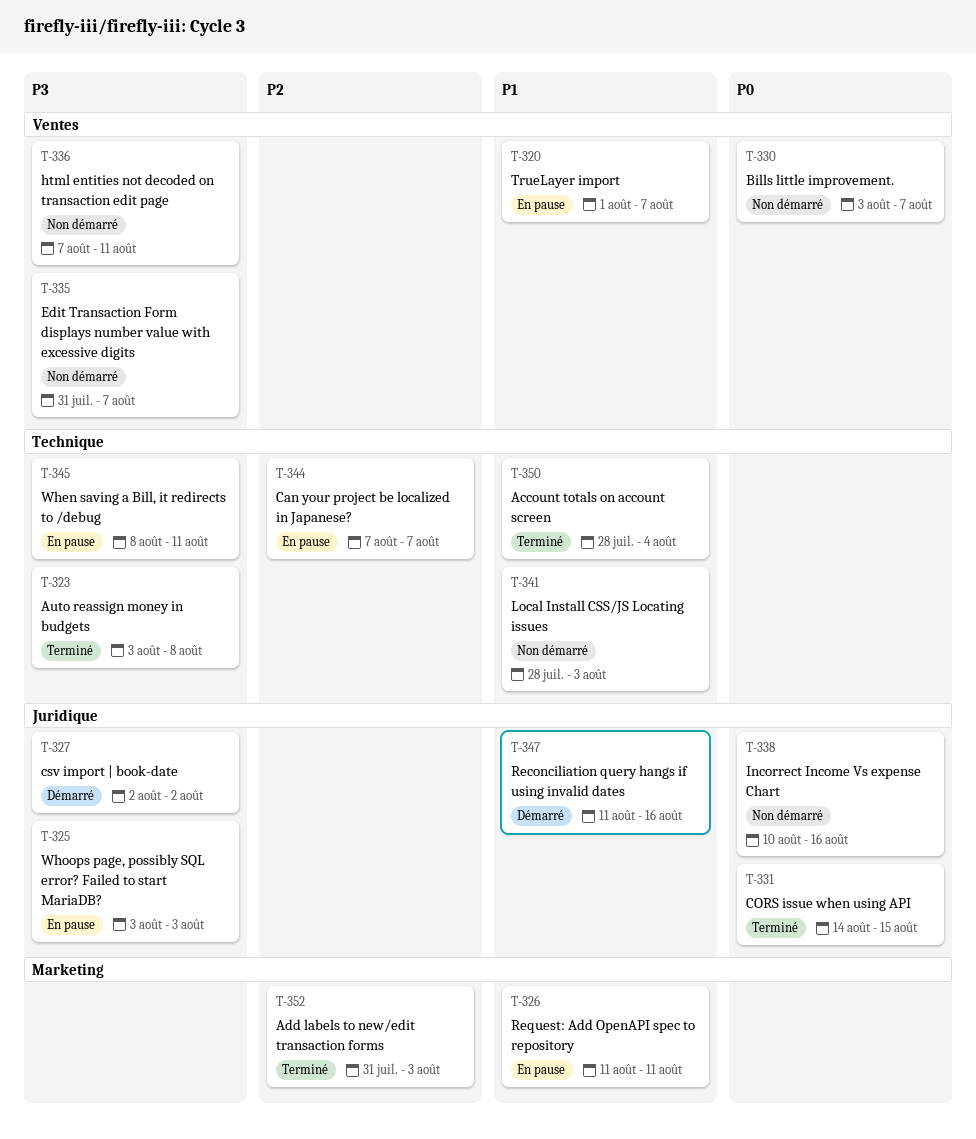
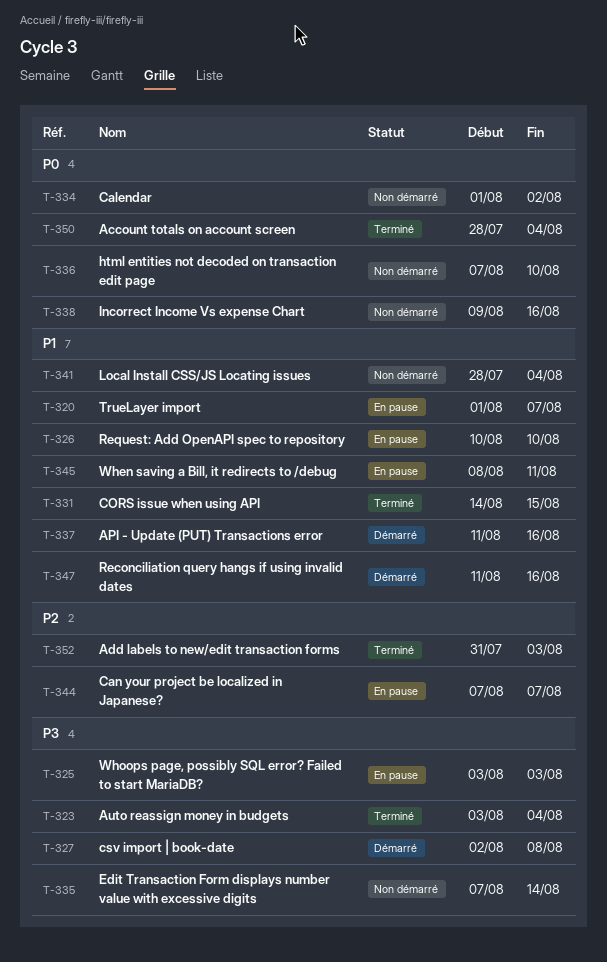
T-323, due: Aug 8 -> Aug 4
T-326, start: Aug 11 -> Aug 10
T-326, due: Aug 11 -> Aug 10
T-327, due: Aug 2 -> Aug 8
T-330: present -> none
T-331, priority: P0 -> P1
T-334: none -> present
T-335, start: Jul 31 -> Aug 7
T-335, due: Aug 7 -> Aug 14
T-336, priority: P3 -> P0
T-336, due: Aug 11 -> Aug 10
T-337: none -> present
T-338, start: Aug 10 -> Aug 9
T-341, due: Aug 3 -> Aug 4
T-345, priority: P3 -> P1
T-350, priority: P1 -> P0

